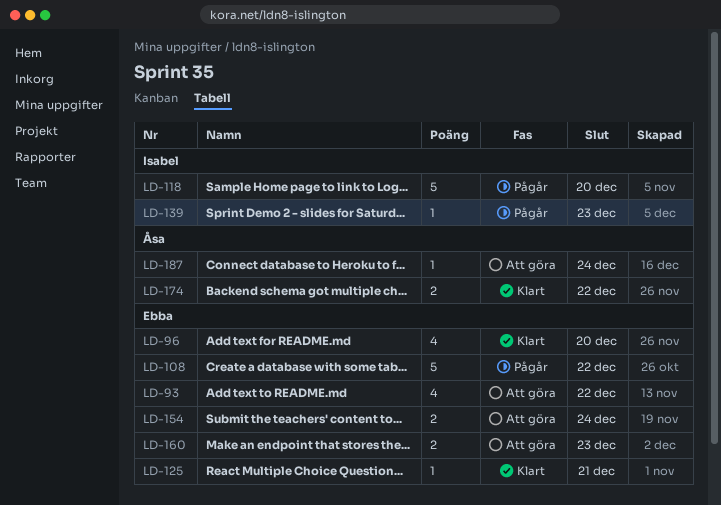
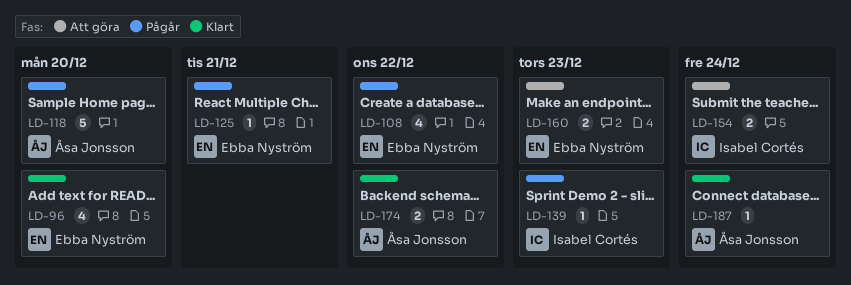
LD-93: present -> none
LD-108, estimate: 5 -> 4
LD-118, owner: Isabel Cortés -> Åsa Jonsson
LD-125, status: Klart -> Pågår
LD-154, owner: Ebba Nyström -> Isabel Cortés
LD-187, status: Att göra -> Klart

